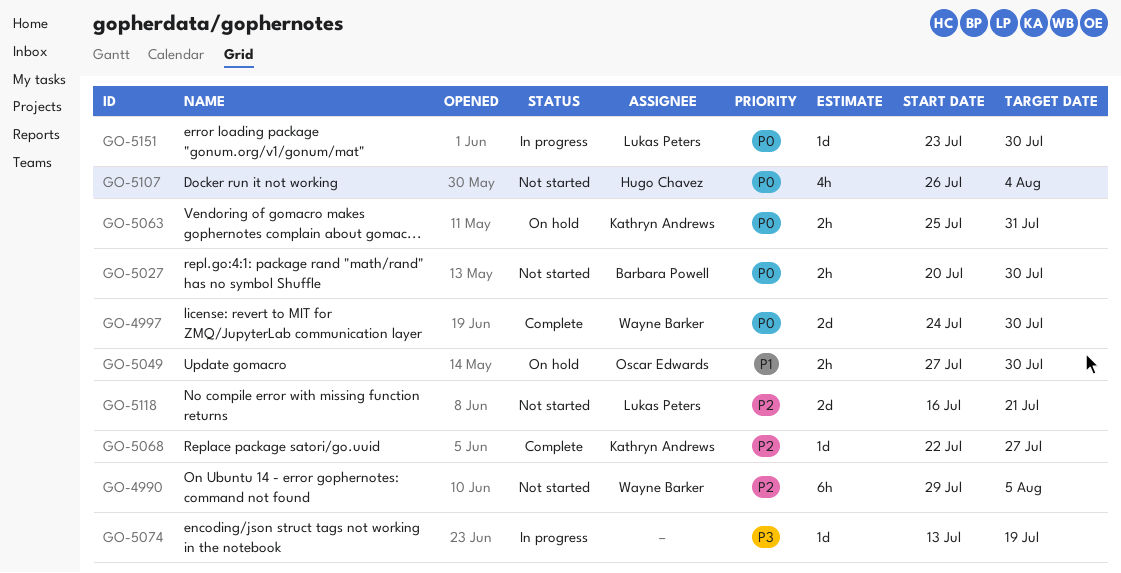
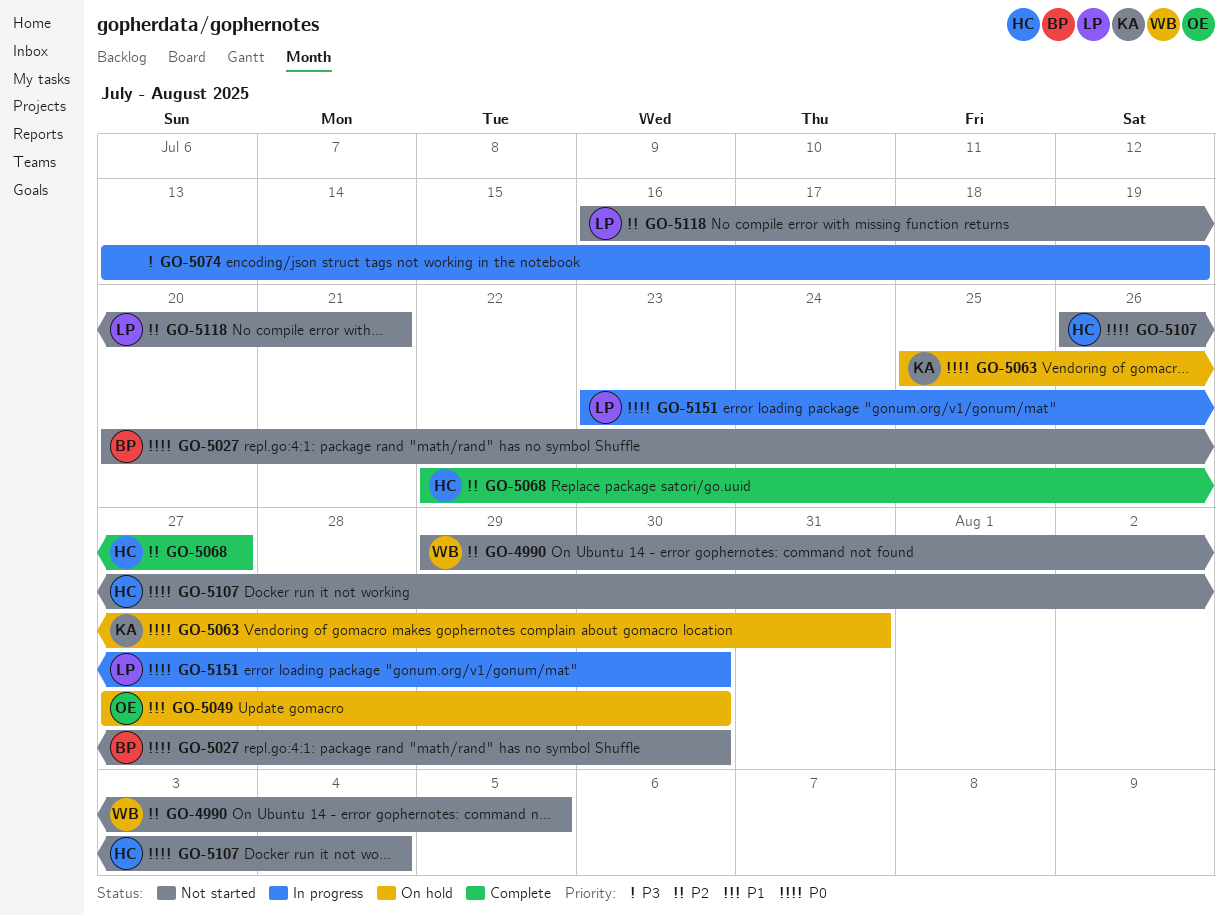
GO-4997: present -> none
GO-5068, owner: Kathryn Andrews -> Hugo Chavez

